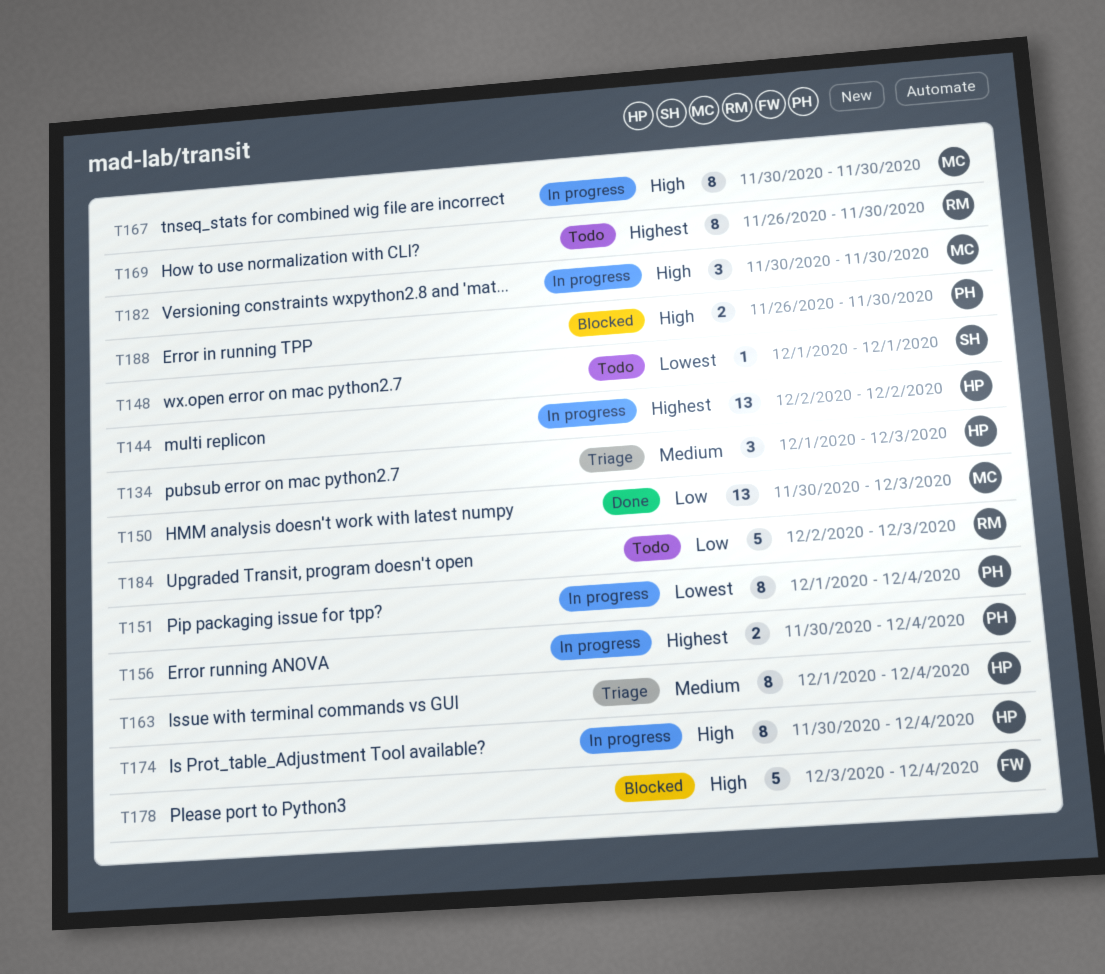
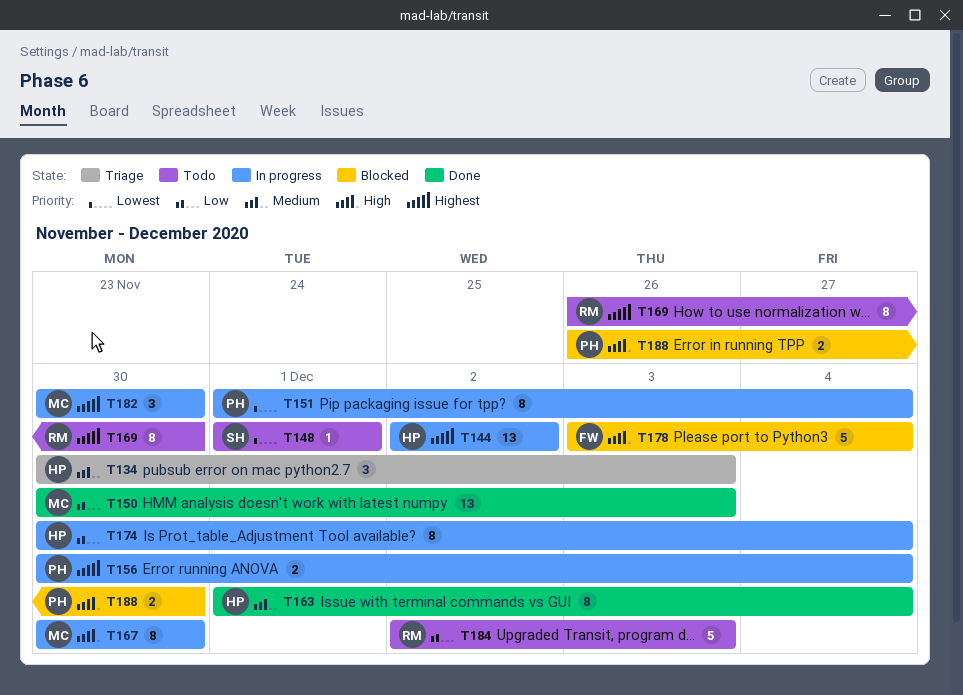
T134, start: Dec 1 -> Nov 30
T163, status: Triage -> Done
T174, priority: High -> Low
T182, priority: High -> Highest

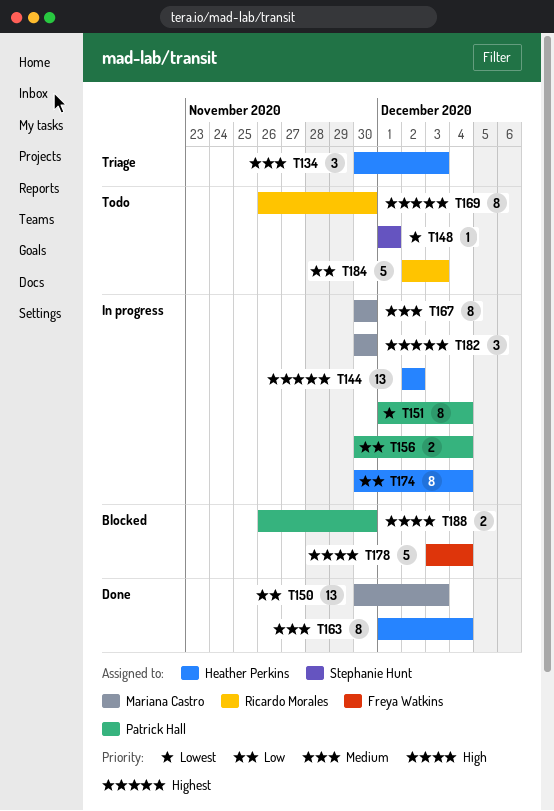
T156, priority: Highest -> Low
T167, priority: High -> Medium

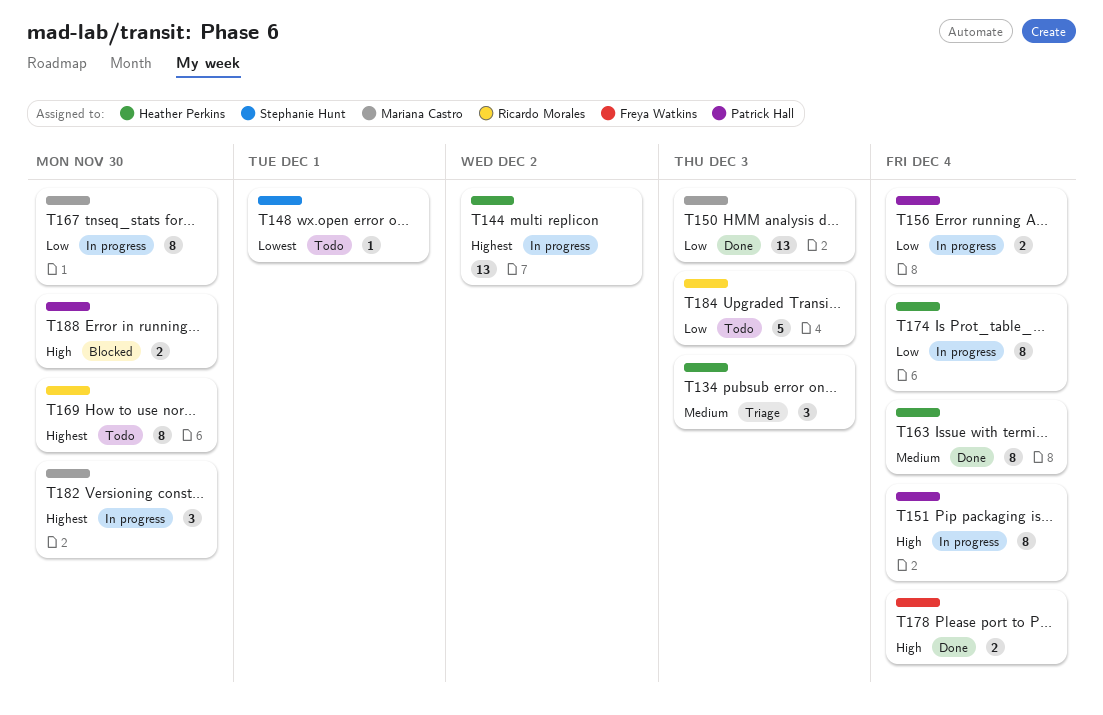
T151, priority: Lowest -> High
T167, priority: Medium -> Low
T178, status: Blocked -> Done
T178, estimate: 5 -> 2

